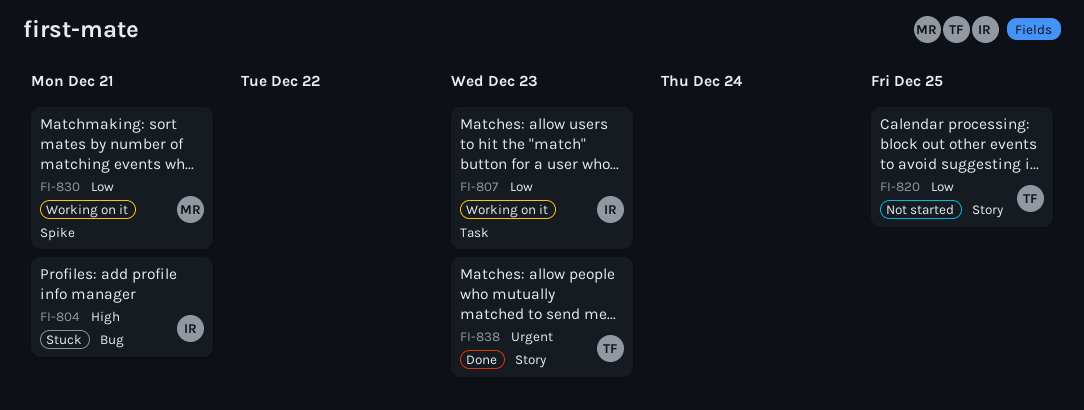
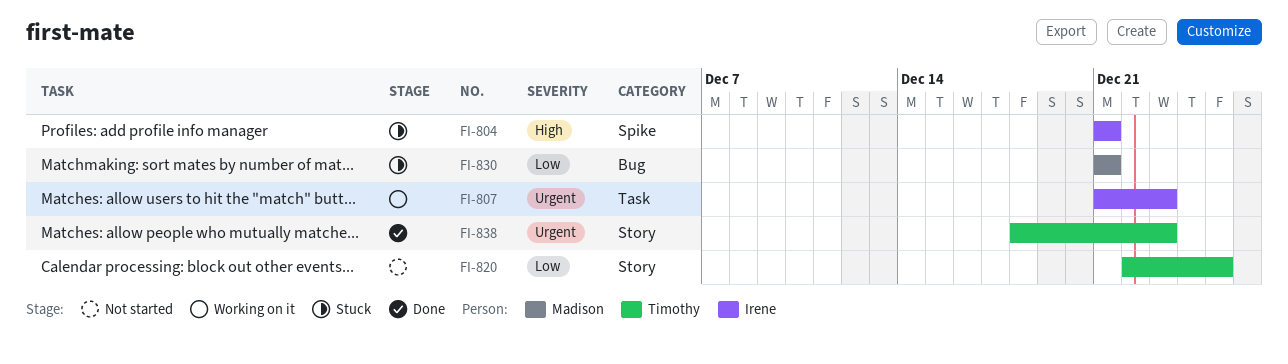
FI-804, label: Bug -> Spike
FI-807, priority: Low -> Urgent
FI-830, status: Working on it -> Stuck
FI-830, label: Spike -> Bug

